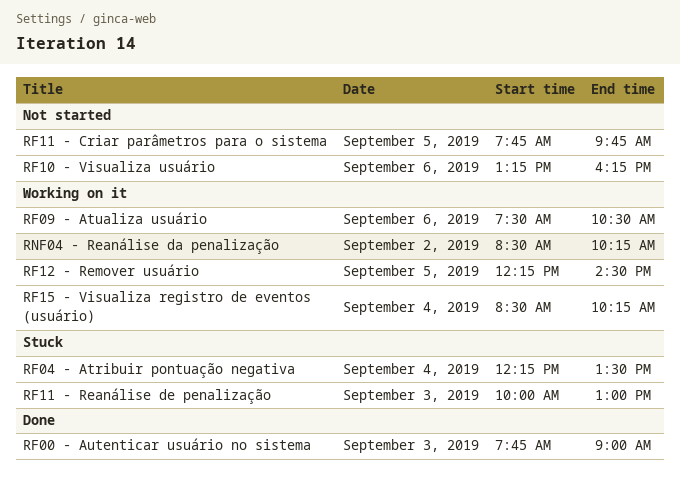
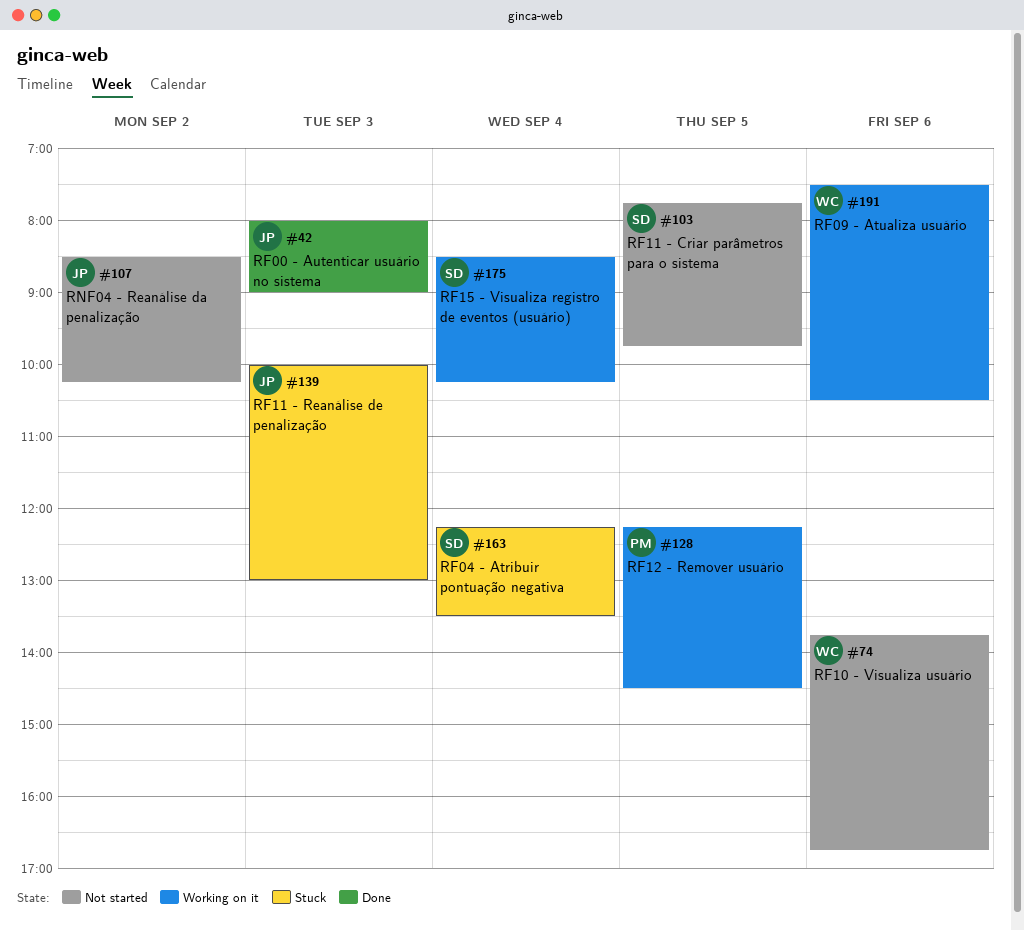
RF00 - Autenticar usuário no sistema, begins: 07:45 -> 08:00
RF10 - Visualiza usuário, begins: 13:15 -> 13:45
RF10 - Visualiza usuário, ends: 16:15 -> 16:45
RNF04 - Reanálise da penalização, status: Working on it -> Not started

